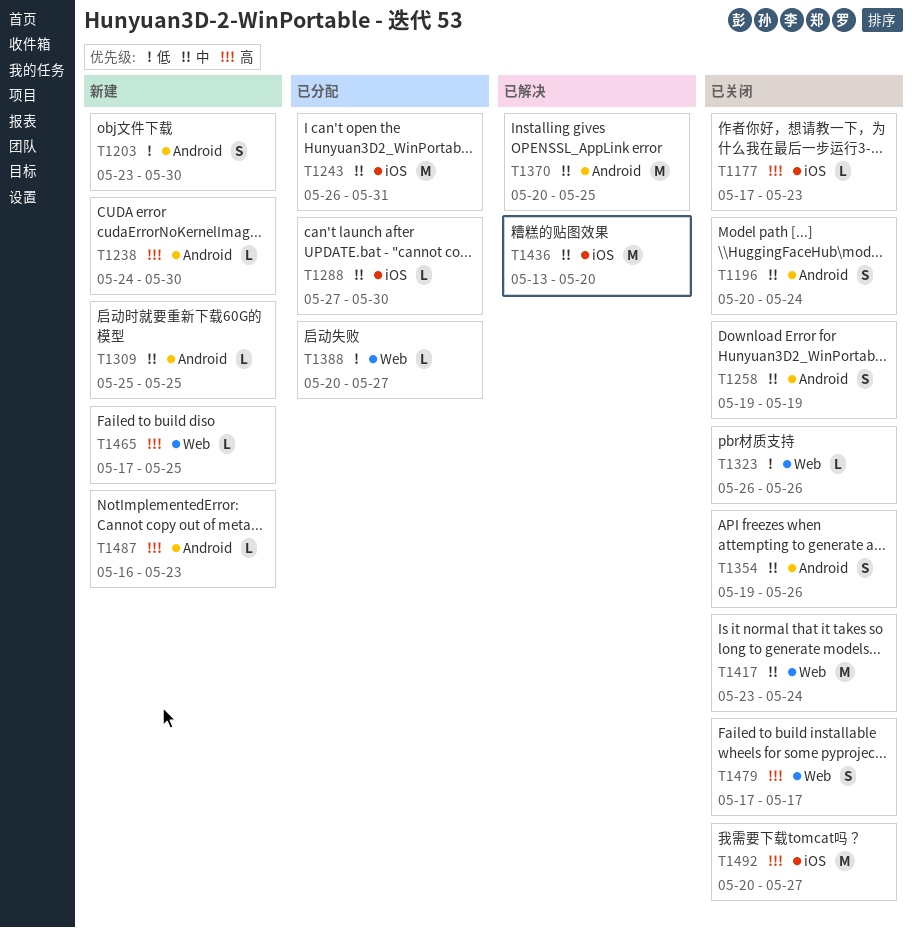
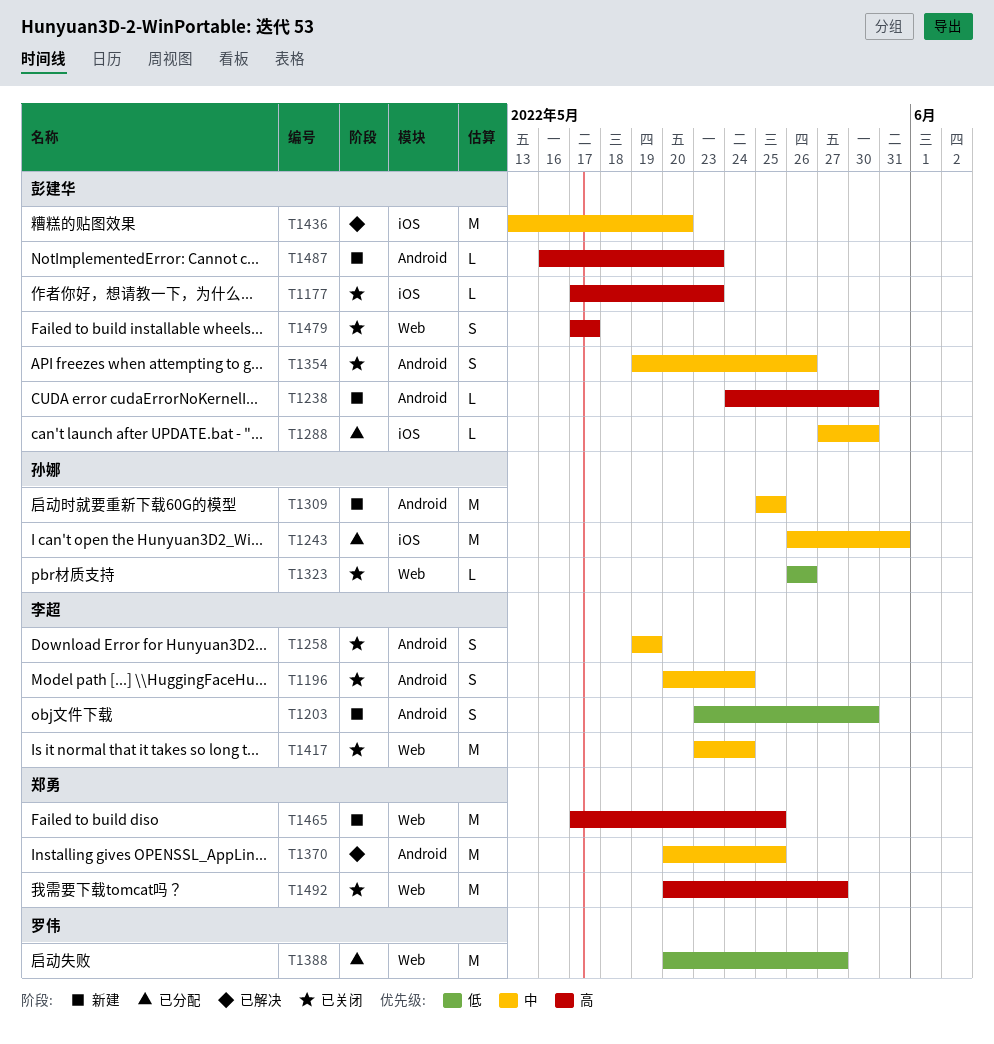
T1309, estimate: L -> M
T1388, estimate: L -> M
T1465, estimate: L -> M
T1492, label: iOS -> Web

